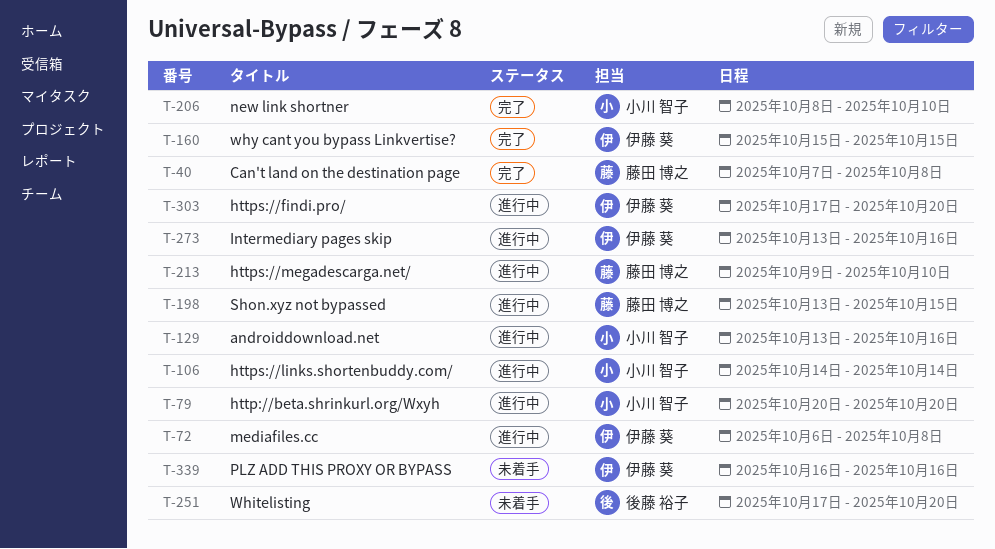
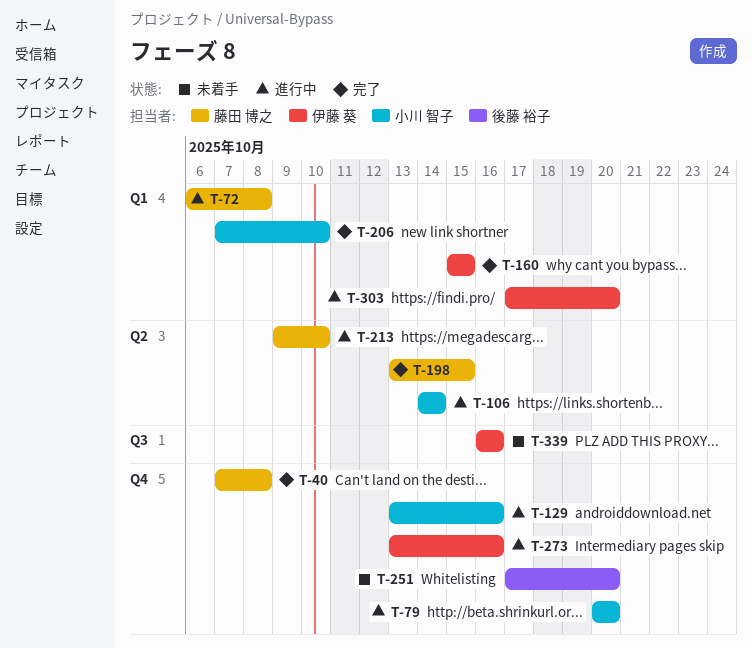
T-72, owner: 伊藤 葵 -> 藤田 博之
T-198, status: 進行中 -> 完了
T-206, start: Oct 8 -> Oct 7

